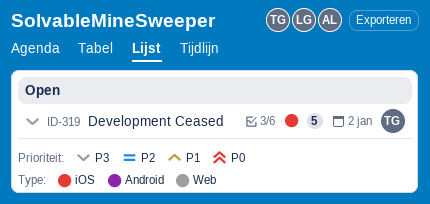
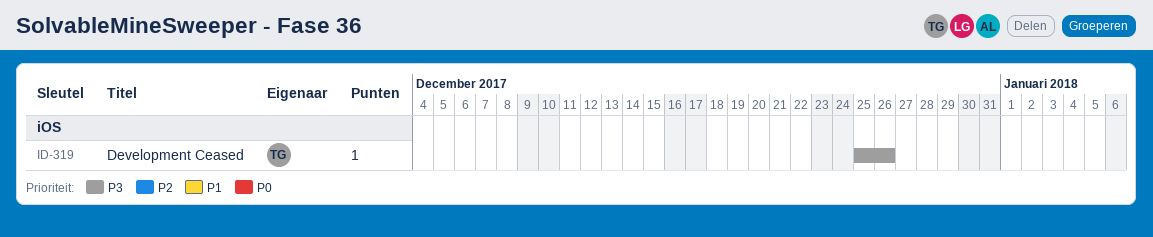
ID-319, estimate: 5 -> 1
ID-319, due: Jan 2 -> Dec 26

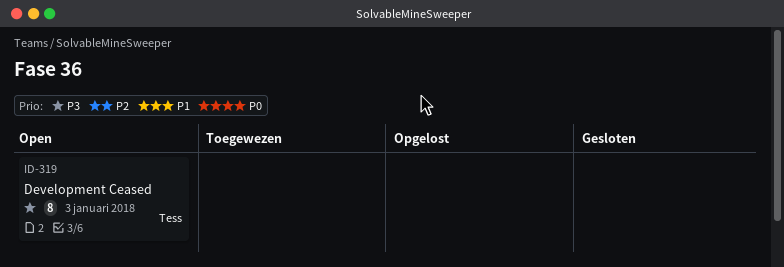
ID-319, estimate: 1 -> 8
ID-319, due: Dec 26 -> Jan 3

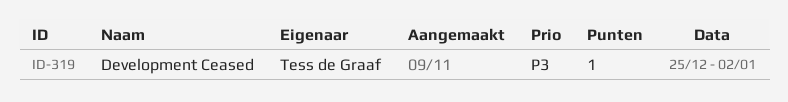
ID-319, estimate: 8 -> 1
ID-319, due: Jan 3 -> Jan 2

